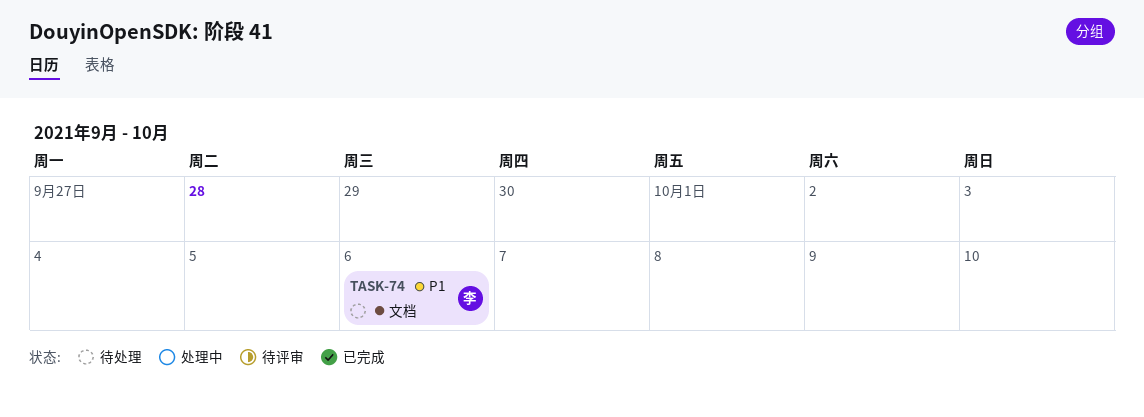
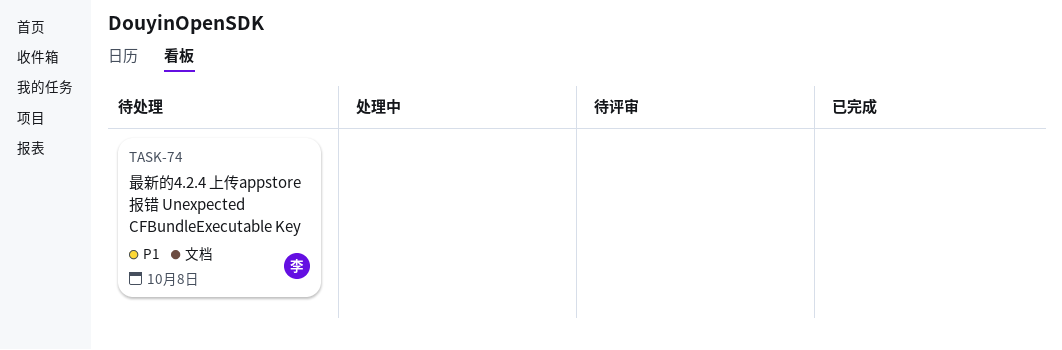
TASK-74, due: Oct 6 -> Oct 8

